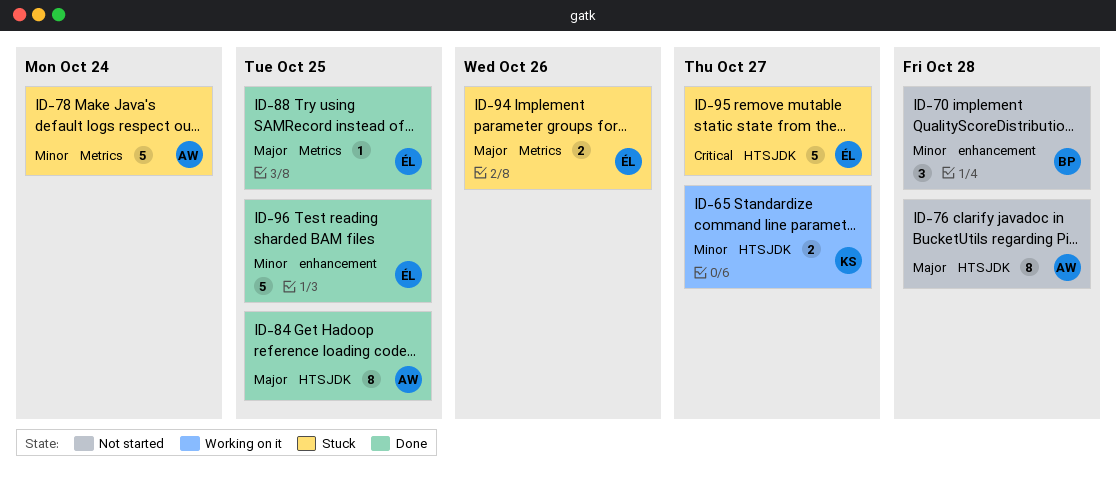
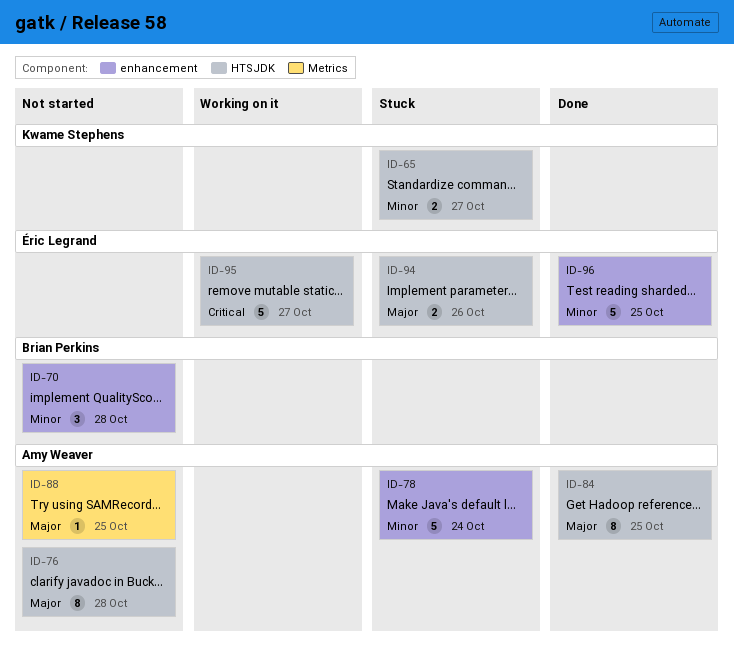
ID-65, status: Working on it -> Stuck
ID-78, label: Metrics -> enhancement
ID-88, status: Done -> Not started
ID-88, owner: Éric Legrand -> Amy Weaver
ID-94, label: Metrics -> HTSJDK
ID-95, status: Stuck -> Working on it

